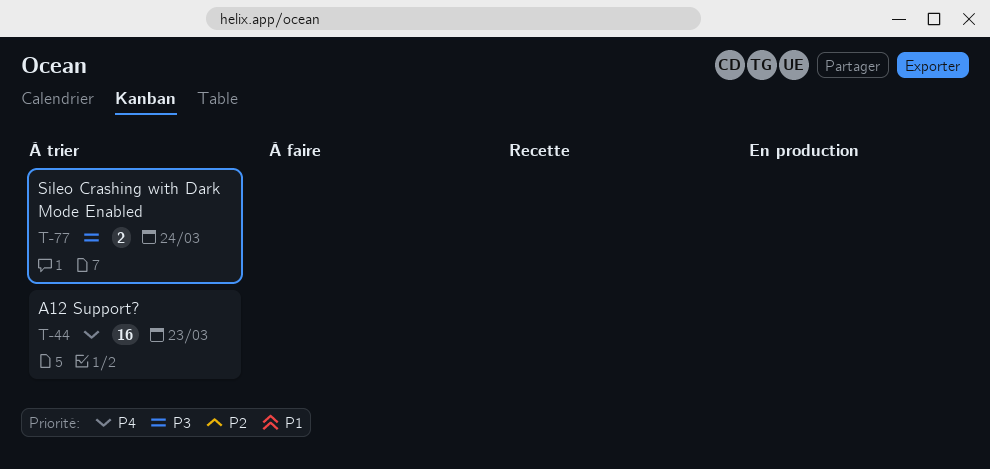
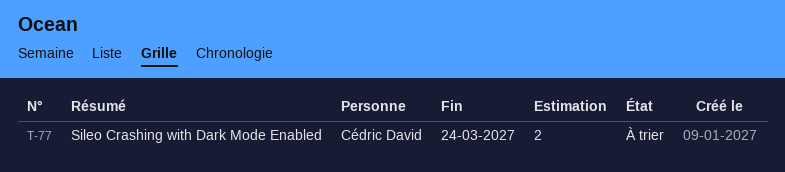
T-44: present -> none

